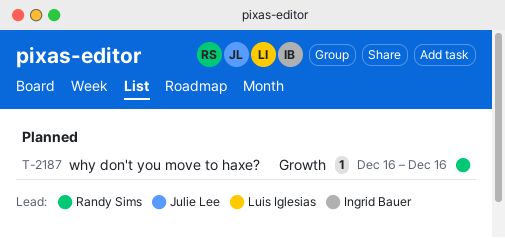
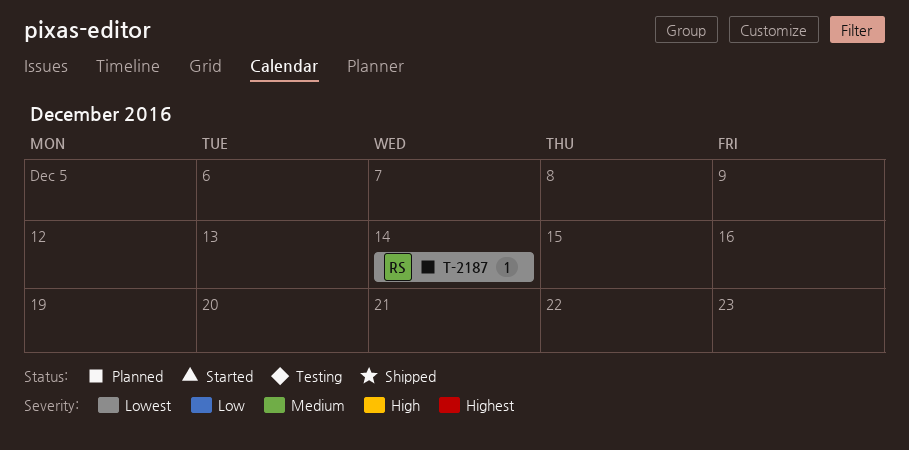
T-2187, start: Dec 16 -> Dec 14
T-2187, due: Dec 16 -> Dec 14

